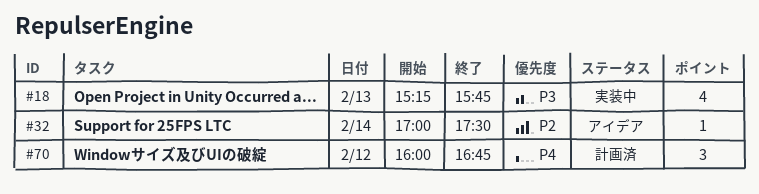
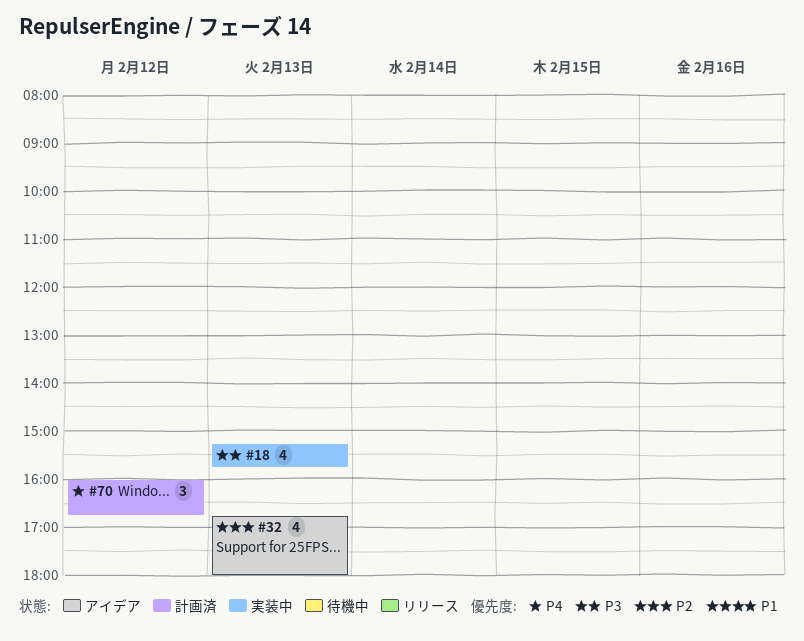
#32, estimate: 1 -> 4
#32, day: Feb 14 -> Feb 13
#32, begins: 17:00 -> 16:45
#32, ends: 17:30 -> 18:00

